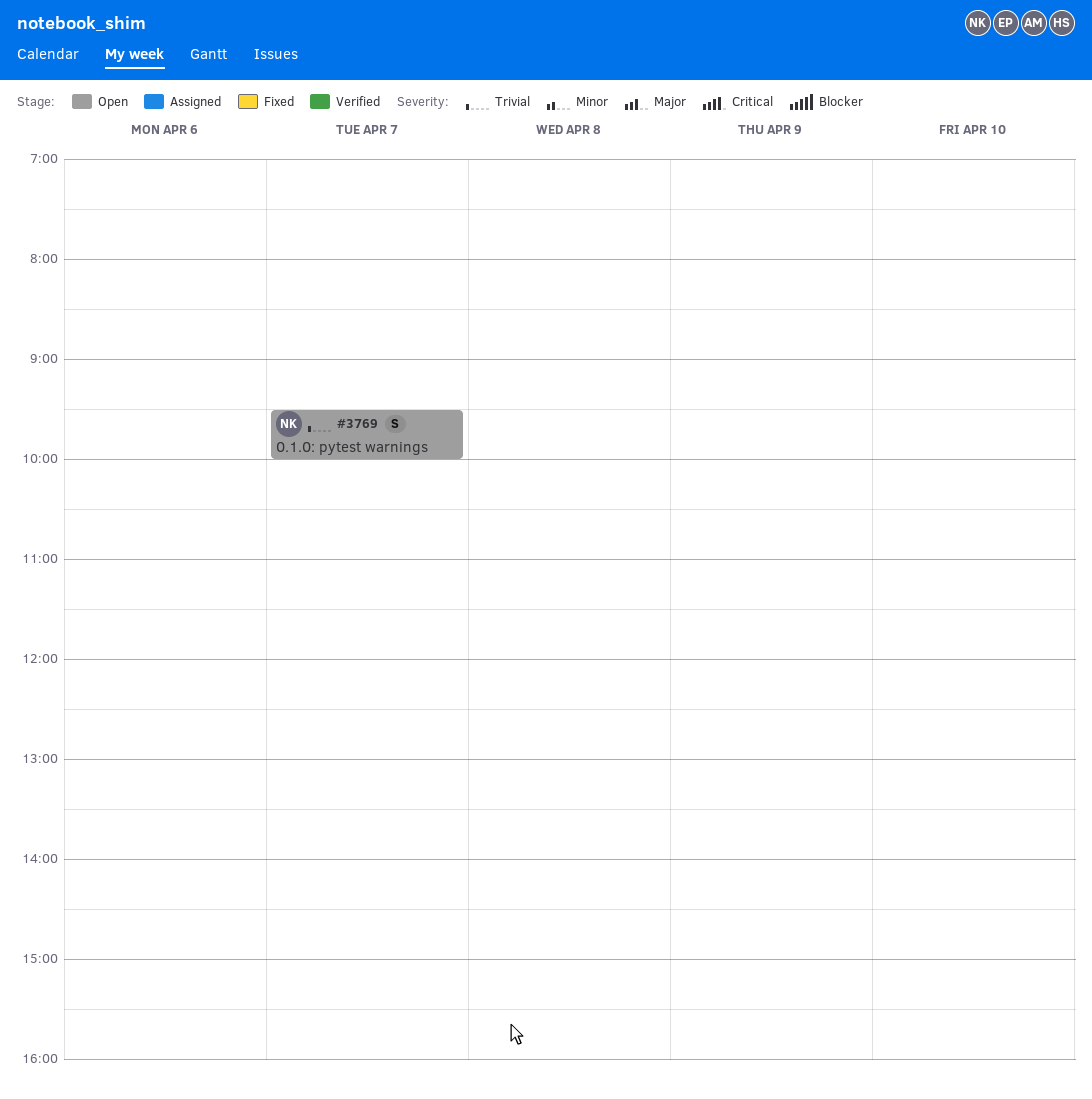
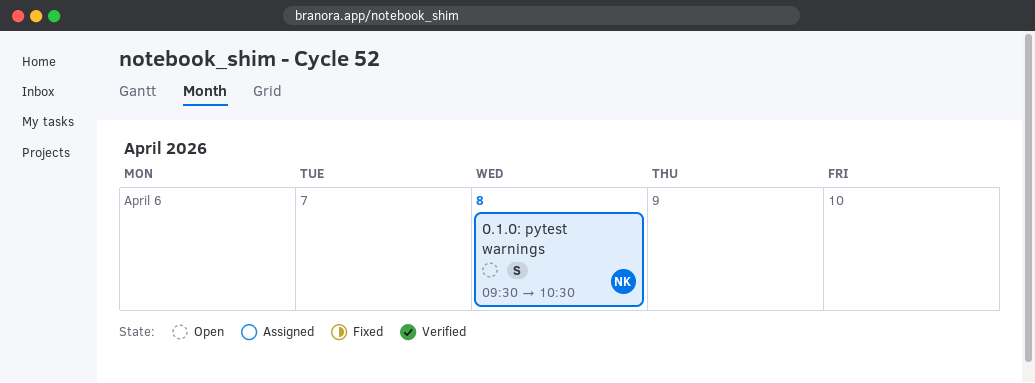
0.1.0: pytest warnings, day: Apr 7 -> Apr 8
0.1.0: pytest warnings, ends: 10:00 -> 10:30

